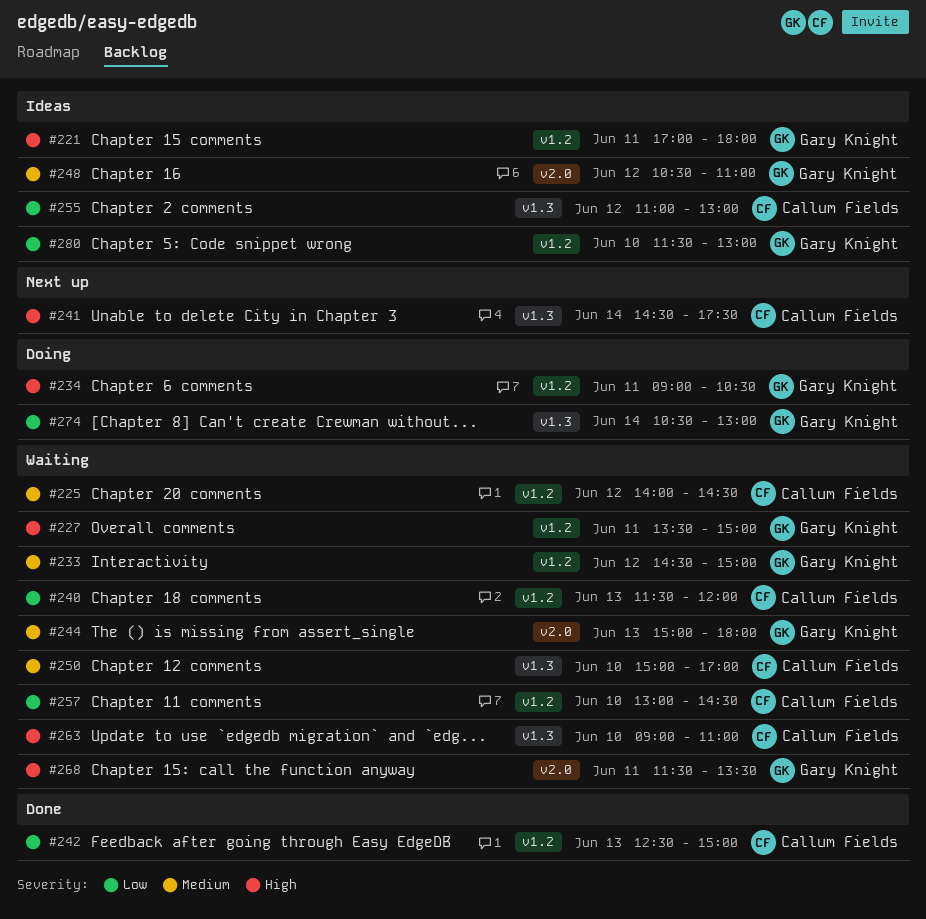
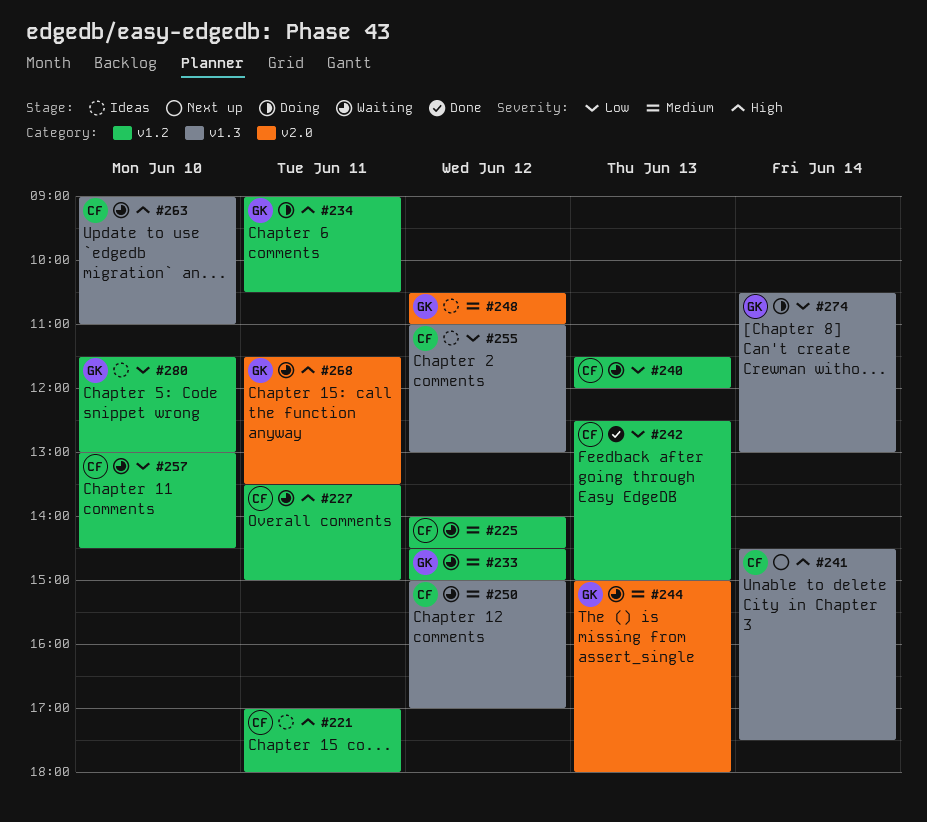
#221, owner: Gary Knight -> Callum Fields
#227, owner: Gary Knight -> Callum Fields
#250, day: Jun 10 -> Jun 12

